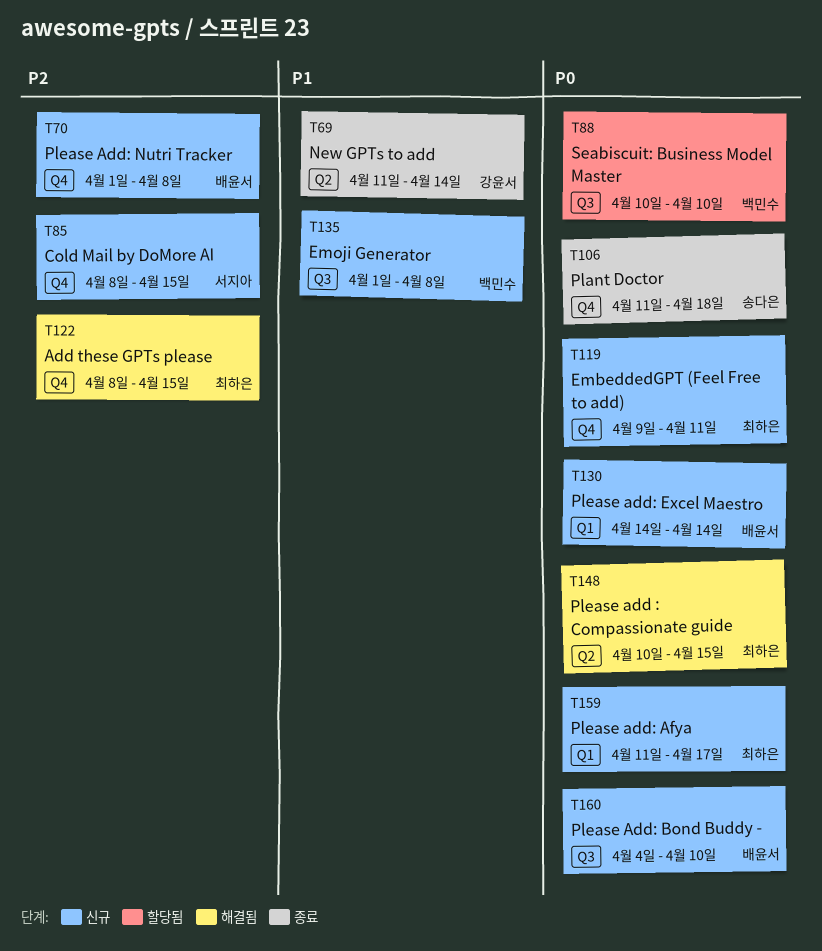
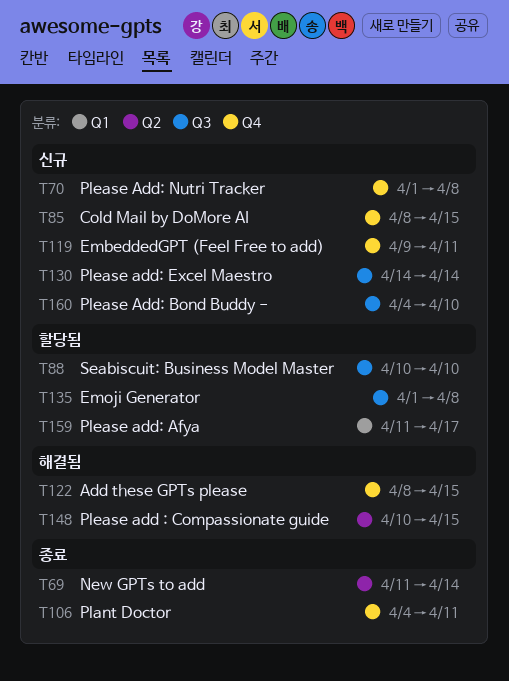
T106, start: Apr 11 -> Apr 4
T106, due: Apr 18 -> Apr 11
T130, label: Q1 -> Q3
T135, status: 신규 -> 할당됨
T159, status: 신규 -> 할당됨

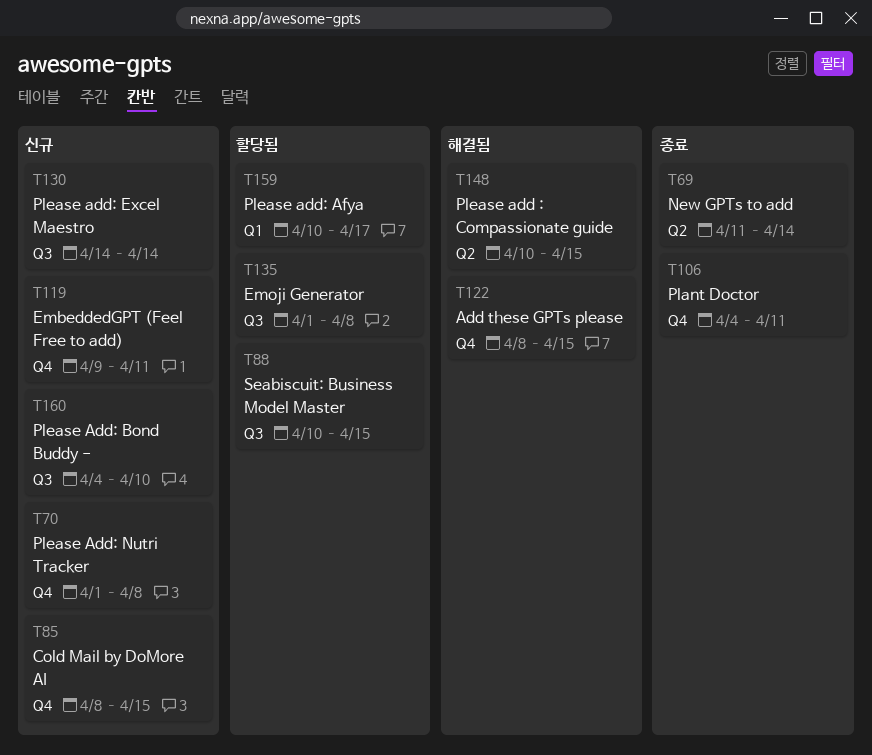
T88, due: Apr 10 -> Apr 15
T159, start: Apr 11 -> Apr 10

